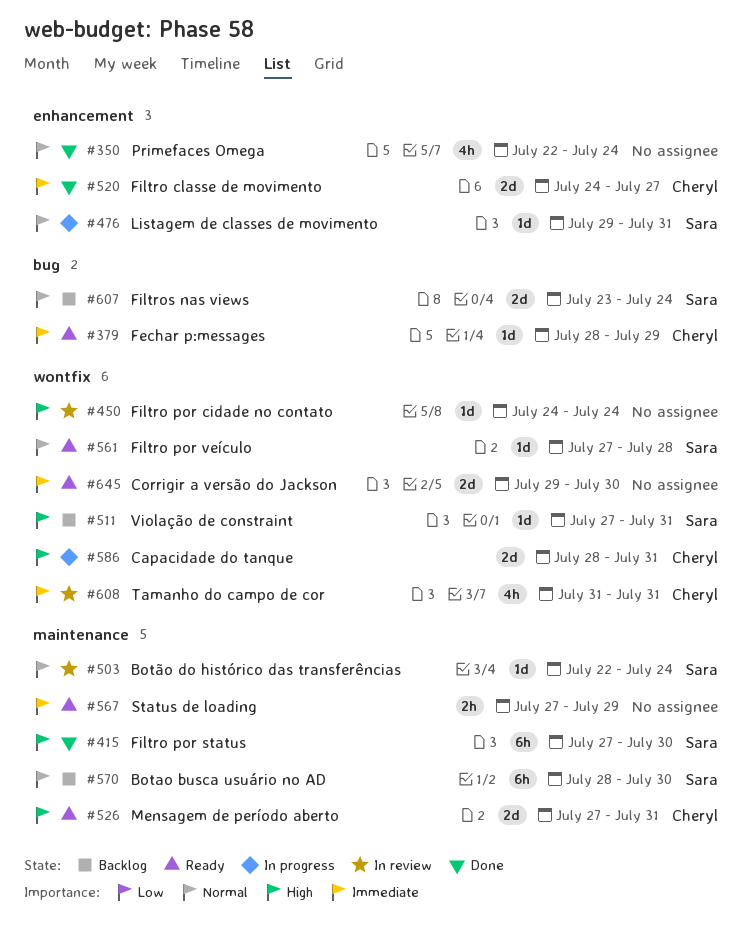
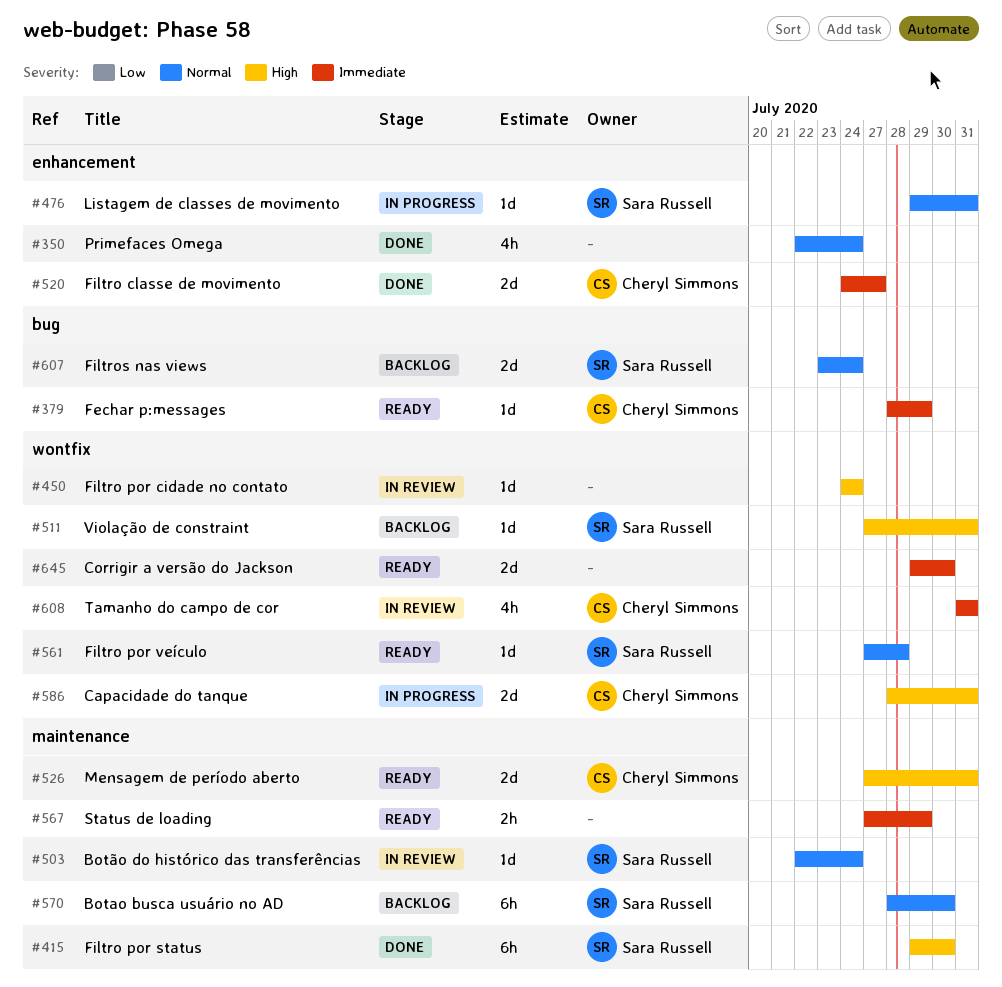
#415, start: Jul 27 -> Jul 29

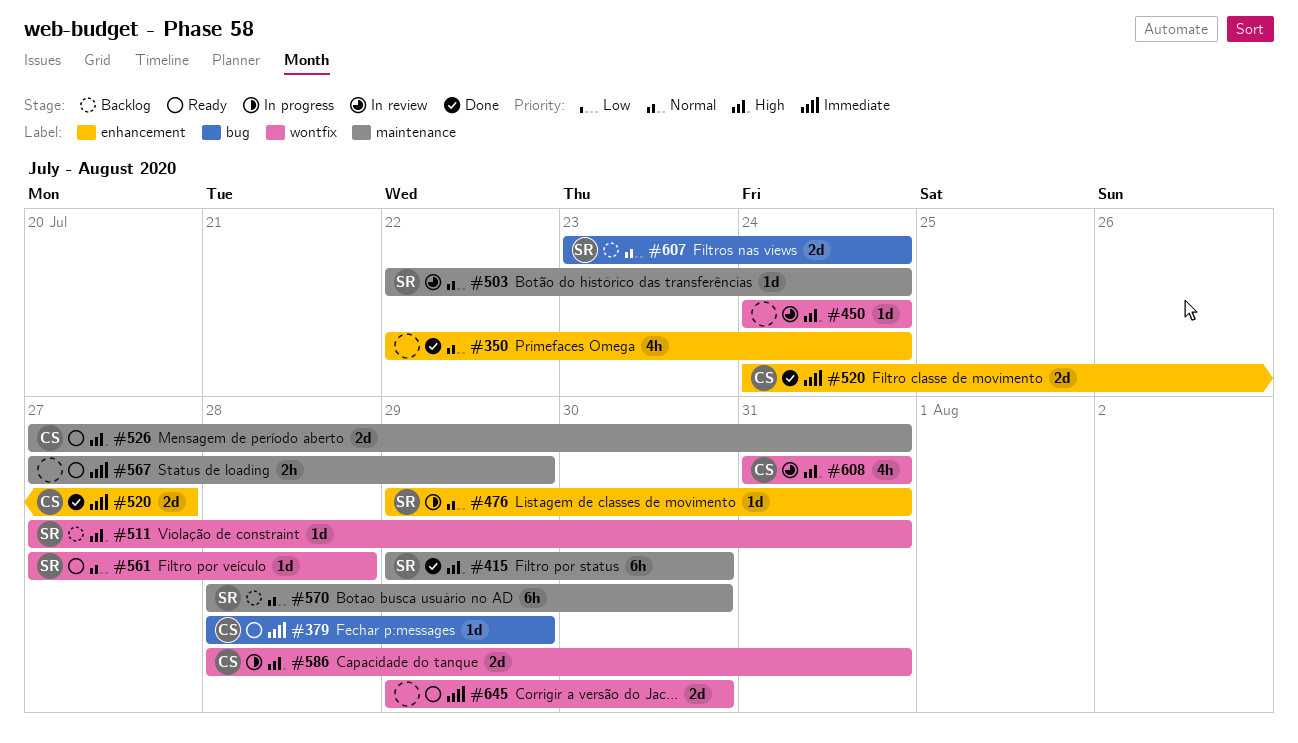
#608, priority: Immediate -> High

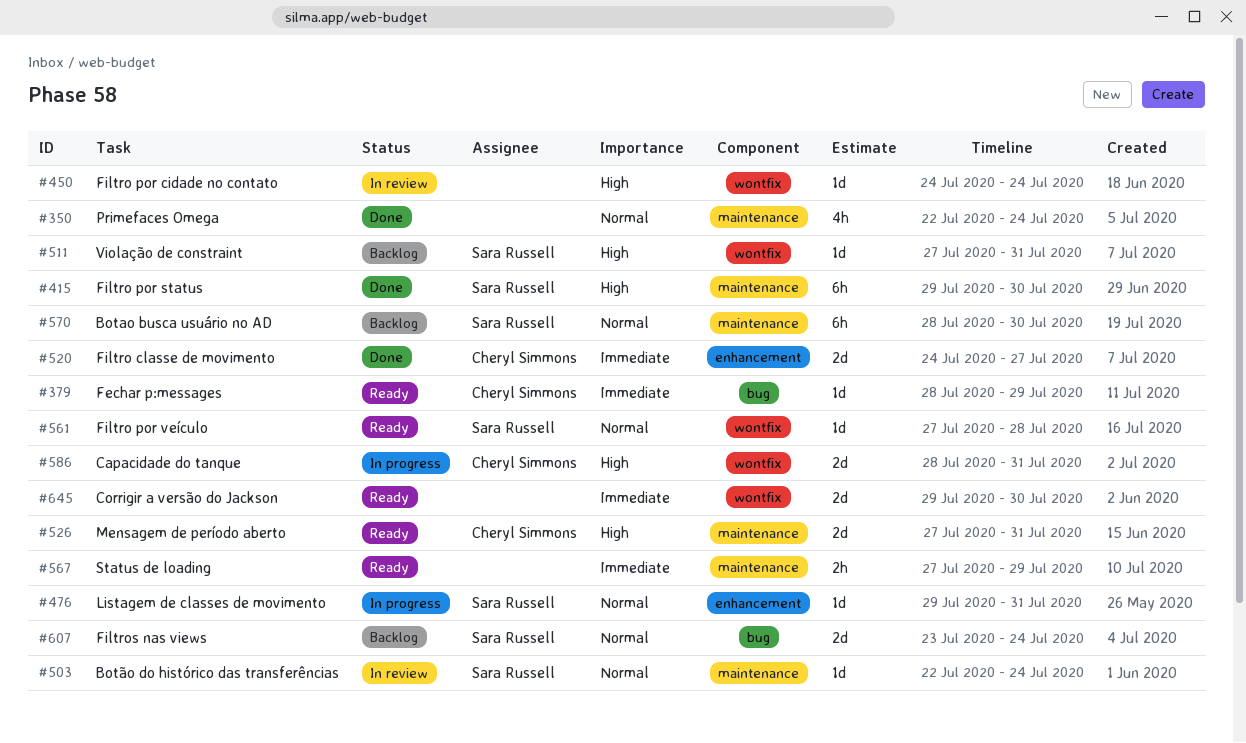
#350, label: enhancement -> maintenance
#608: present -> none

